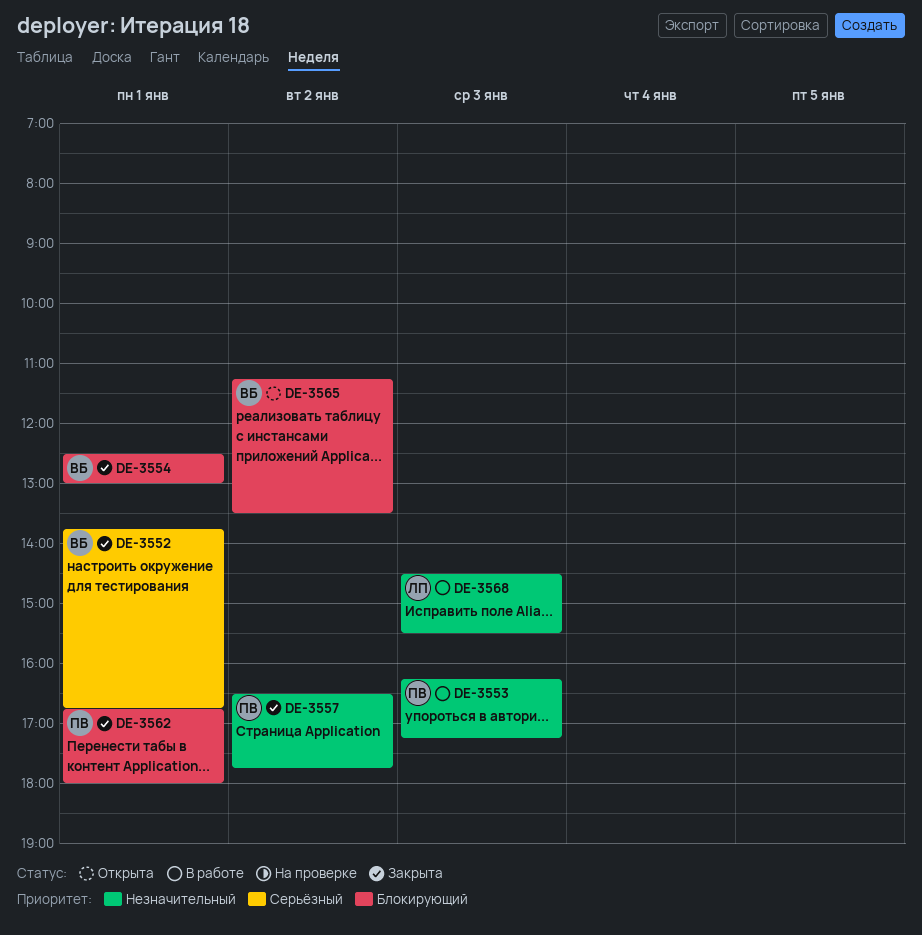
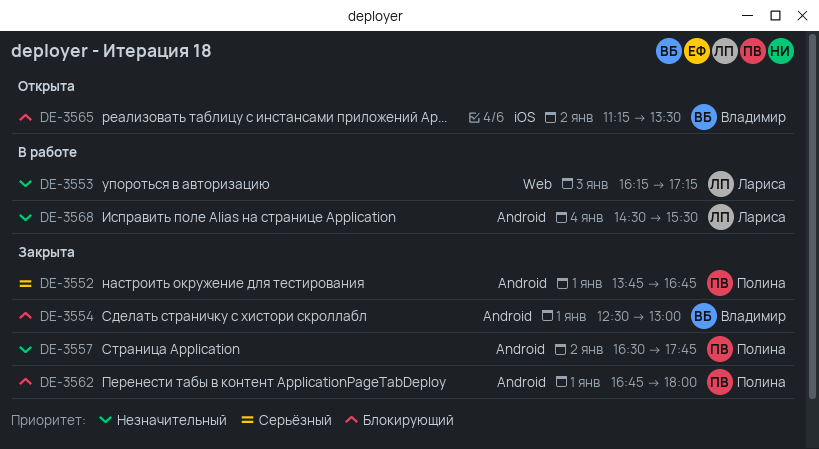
DE-3552, owner: Владимир -> Полина
DE-3553, owner: Полина -> Лариса
DE-3568, day: Jan 3 -> Jan 4

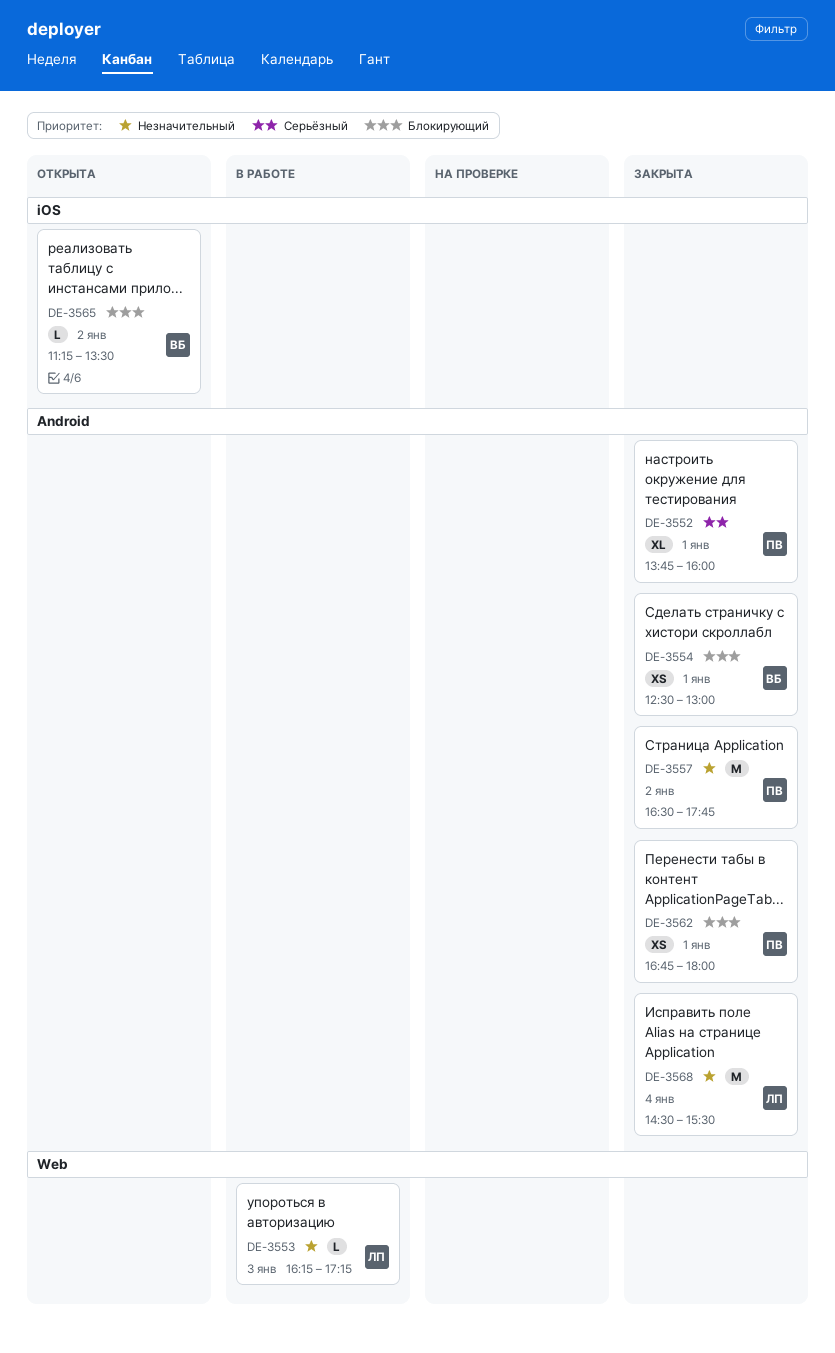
DE-3552, ends: 16:45 -> 16:00
DE-3568, status: В работе -> Закрыта

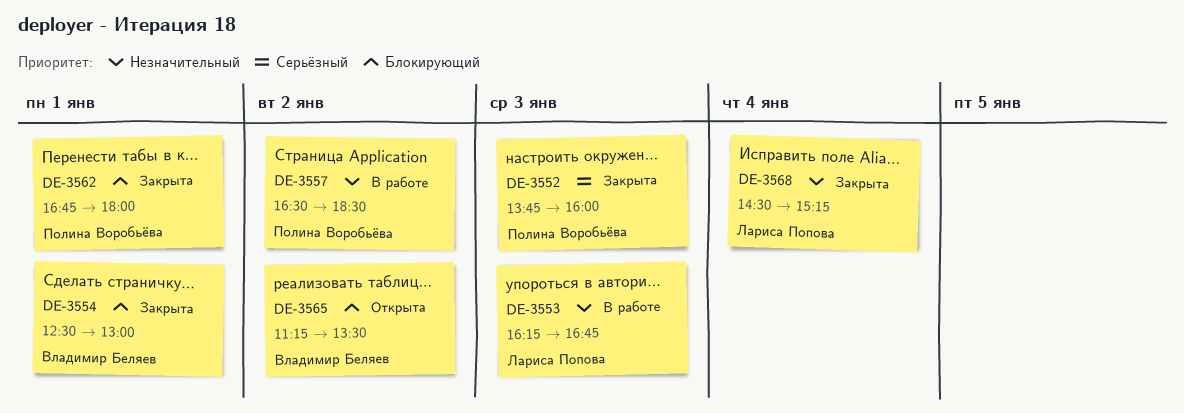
DE-3552, day: Jan 1 -> Jan 3
DE-3553, ends: 17:15 -> 16:45
DE-3557, status: Закрыта -> В работе
DE-3557, ends: 17:45 -> 18:30
DE-3568, ends: 15:30 -> 15:15

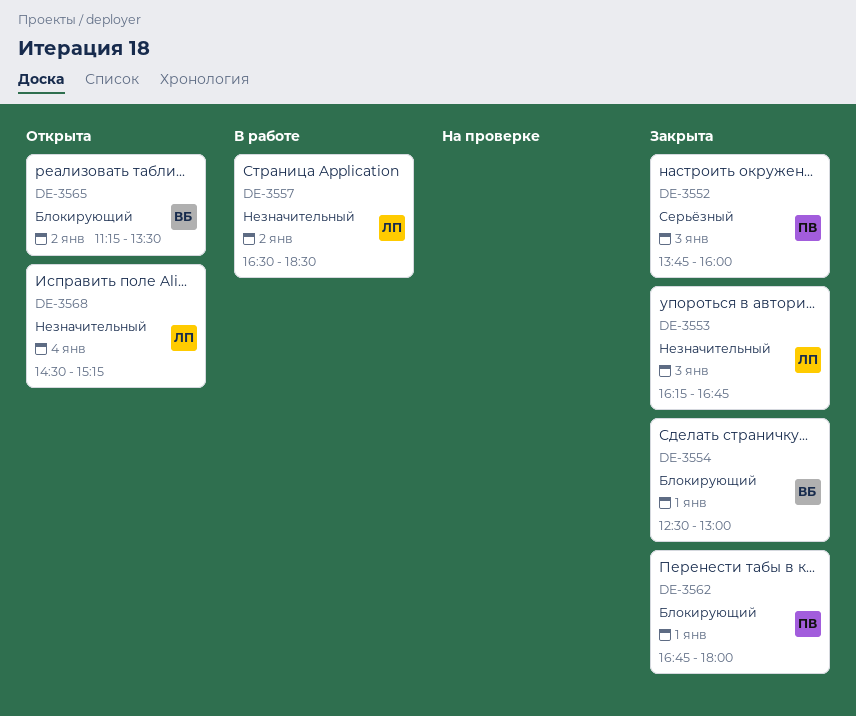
DE-3553, status: В работе -> Закрыта
DE-3557, owner: Полина Воробьёва -> Лариса Попова
DE-3568, status: Закрыта -> Открыта

